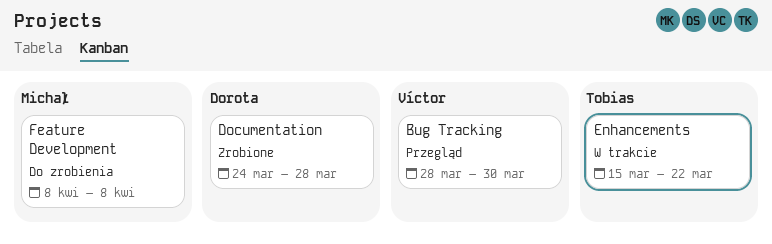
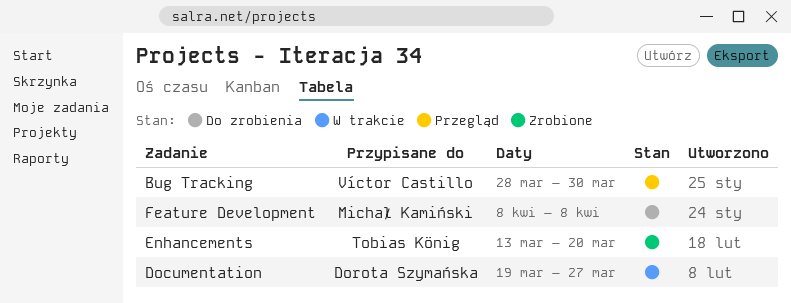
Documentation, status: Zrobione -> W trakcie
Documentation, start: Mar 24 -> Mar 19
Documentation, due: Mar 28 -> Mar 27
Enhancements, status: W trakcie -> Zrobione
Enhancements, start: Mar 15 -> Mar 13
Enhancements, due: Mar 22 -> Mar 20

